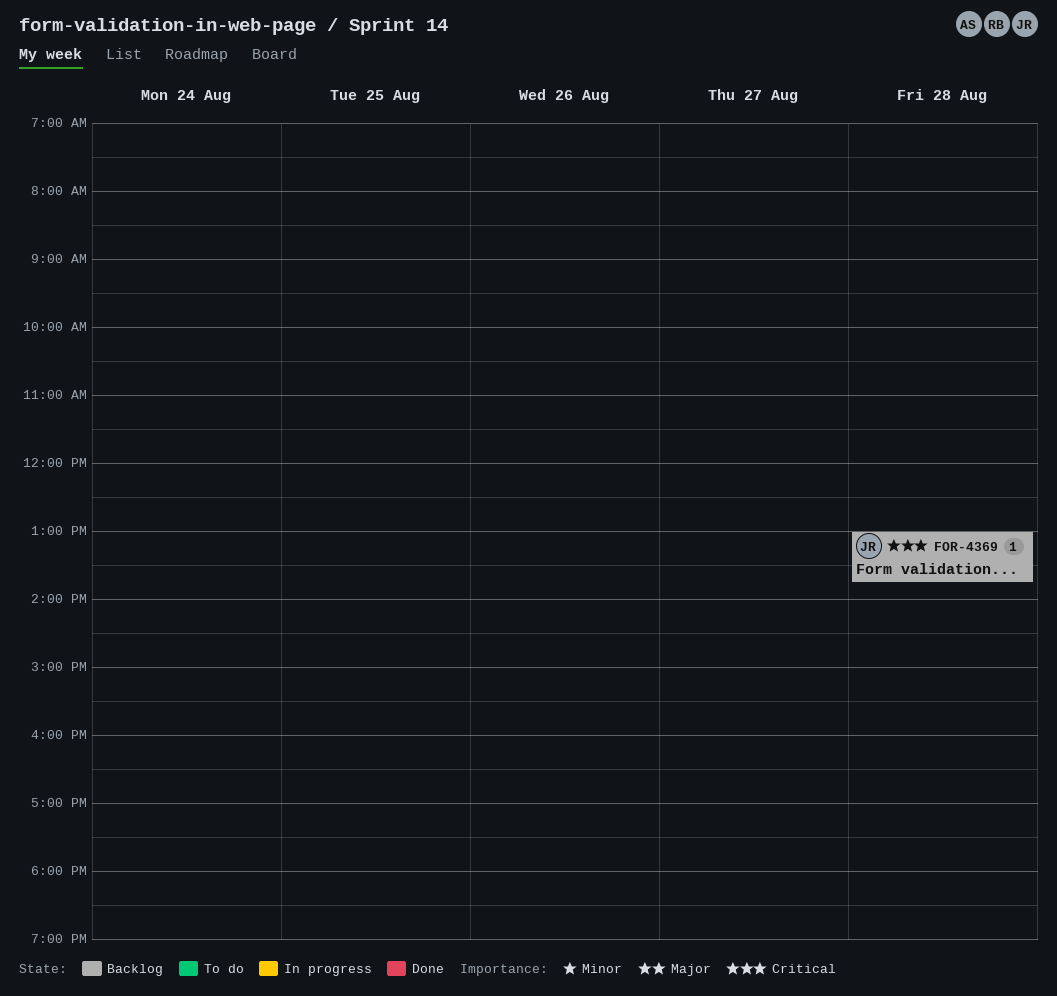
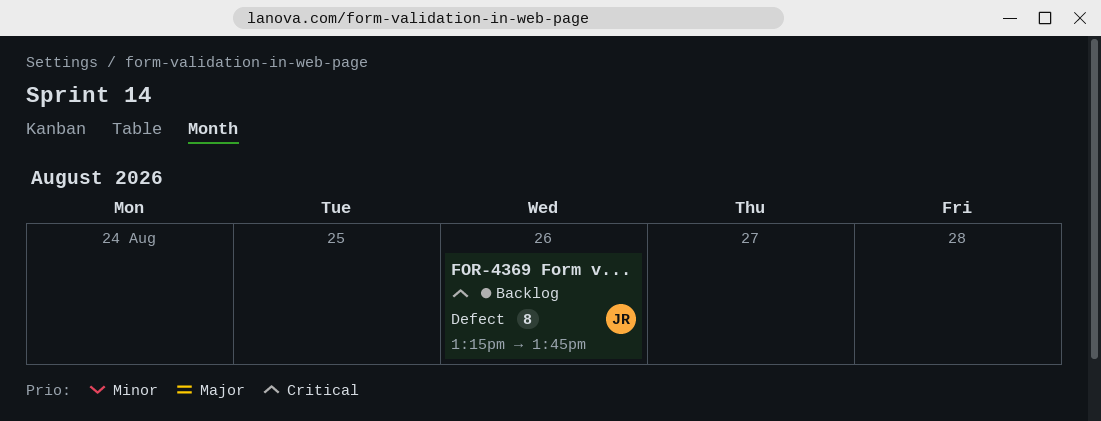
FOR-4369, estimate: 1 -> 8
FOR-4369, day: Aug 28 -> Aug 26
FOR-4369, begins: 13:00 -> 13:15

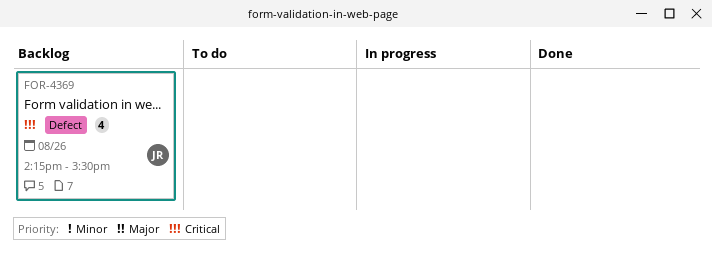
FOR-4369, estimate: 8 -> 4
FOR-4369, begins: 13:15 -> 14:15
FOR-4369, ends: 13:45 -> 15:30

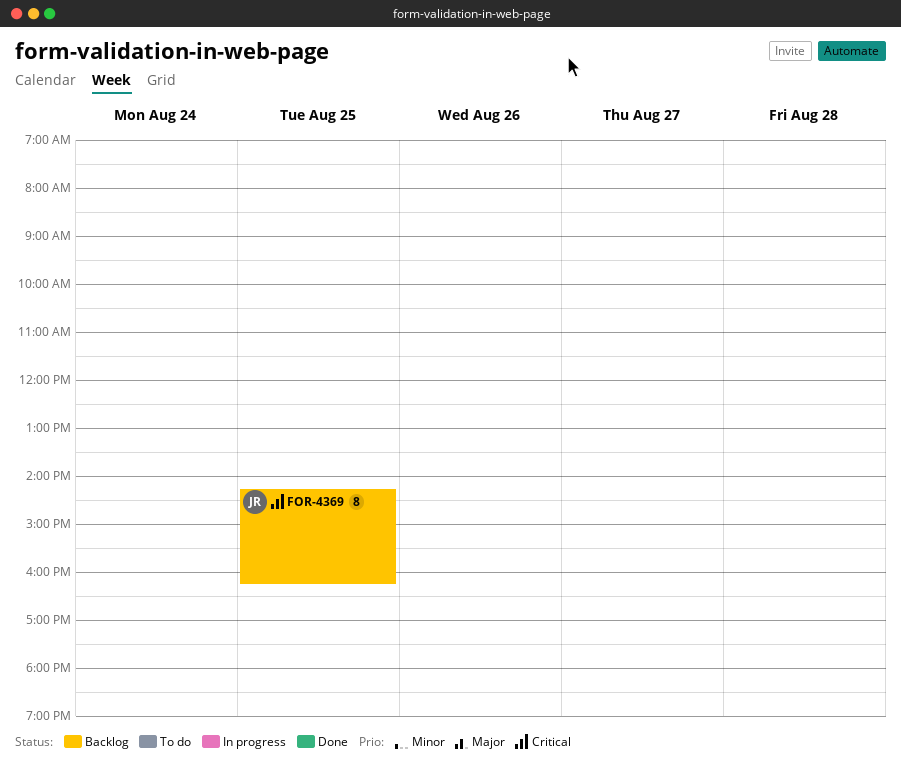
FOR-4369, estimate: 4 -> 8
FOR-4369, day: Aug 26 -> Aug 25
FOR-4369, ends: 15:30 -> 16:15

